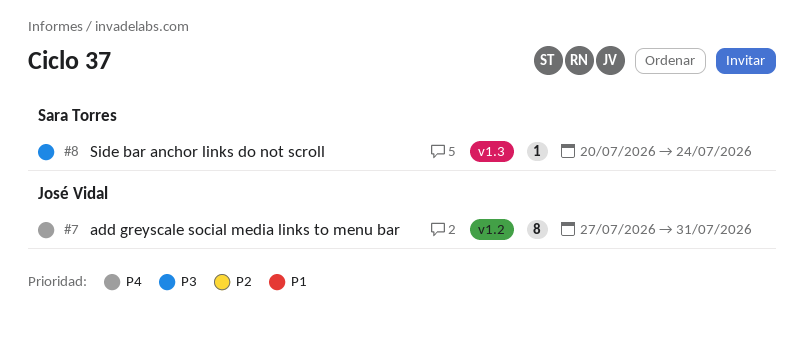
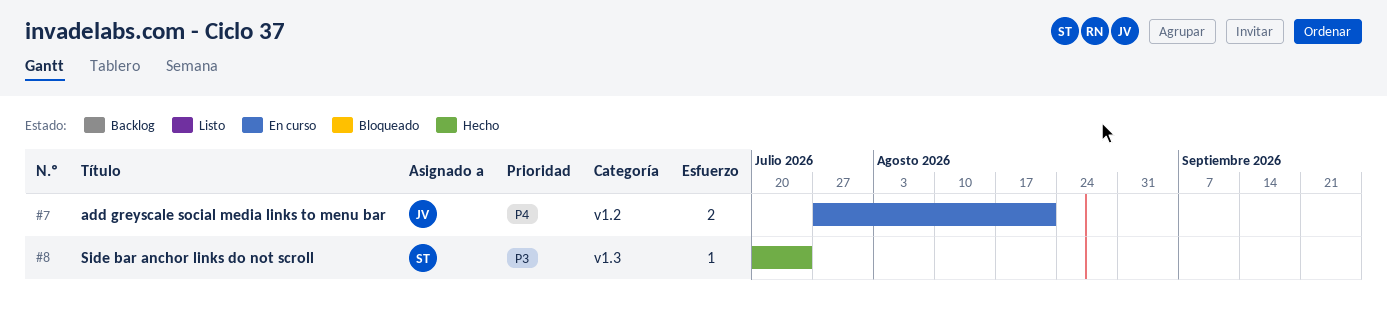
#7, estimate: 8 -> 2
#7, due: Jul 31 -> Aug 21

